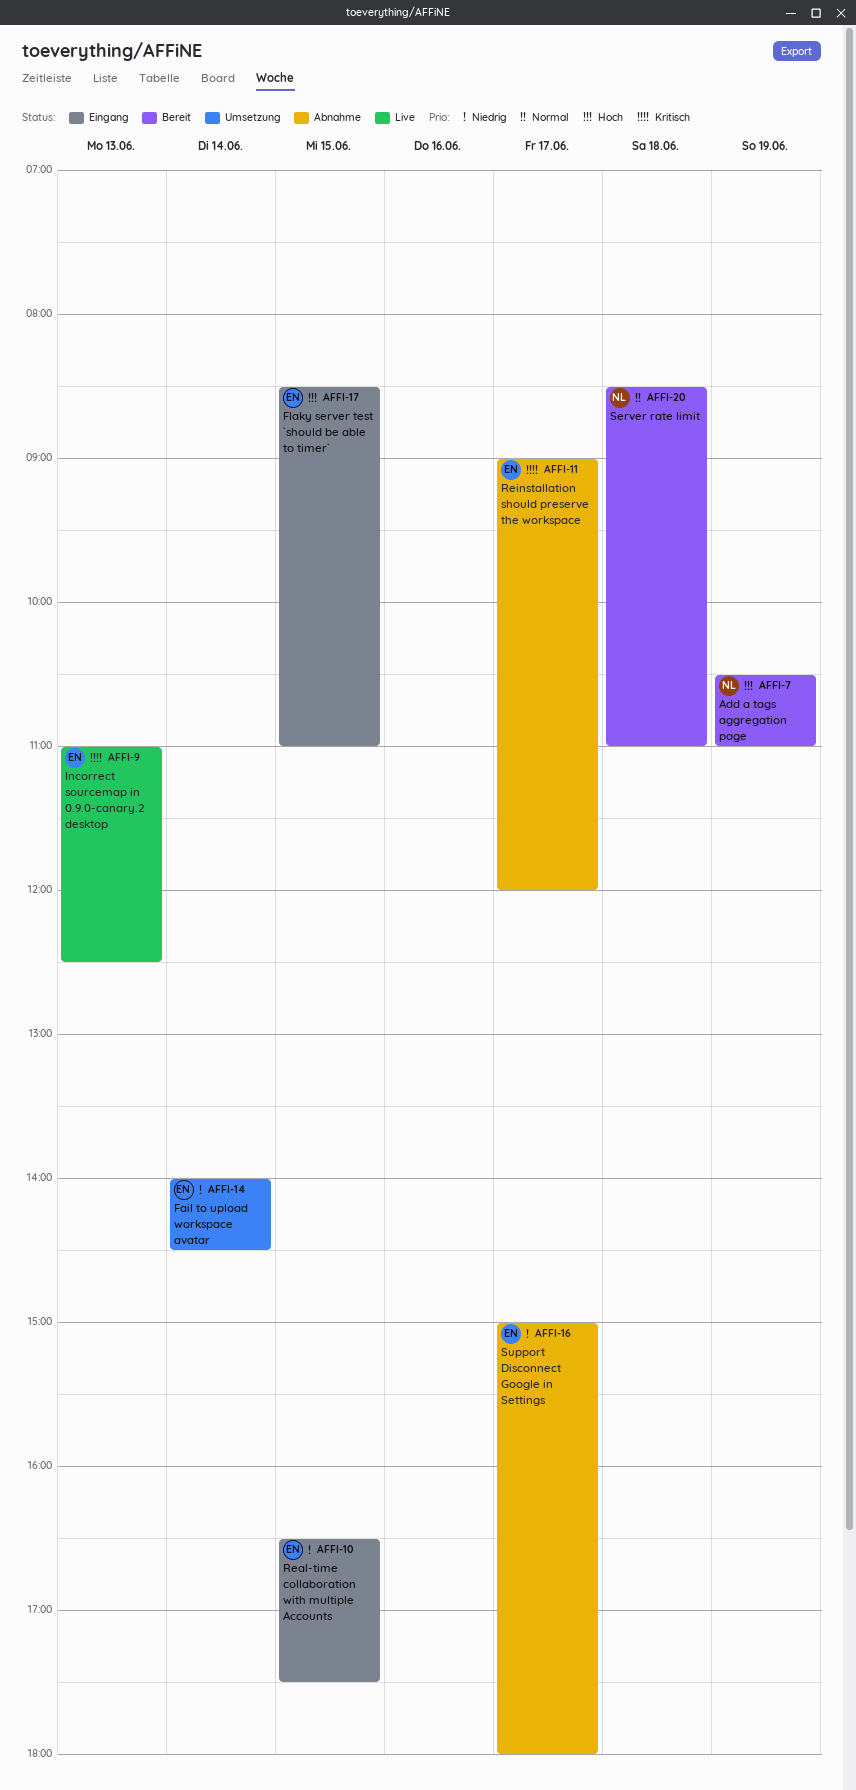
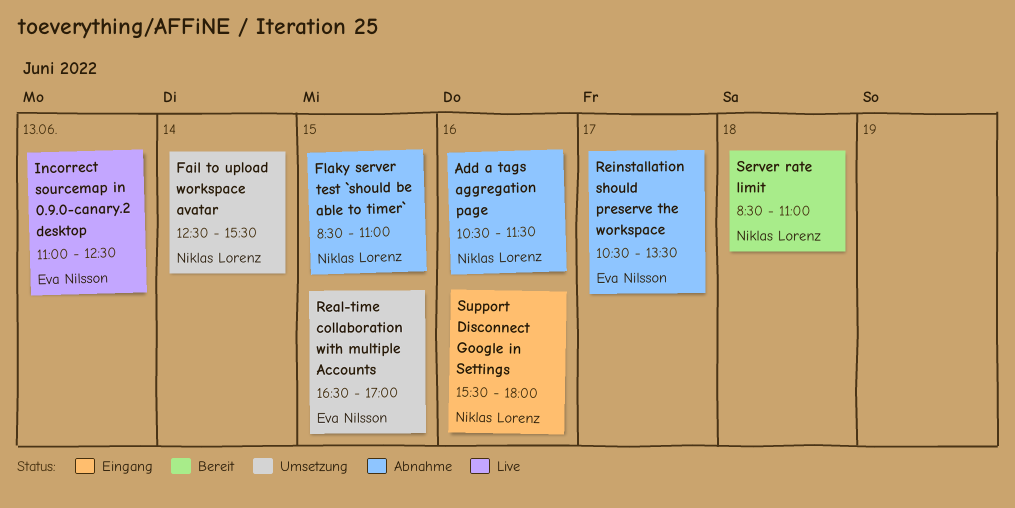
Add a tags aggregation page, status: Bereit -> Abnahme
Add a tags aggregation page, day: Jun 19 -> Jun 16
Add a tags aggregation page, ends: 11:00 -> 11:30
Fail to upload workspace avatar, owner: Eva Nilsson -> Niklas Lorenz
Fail to upload workspace avatar, begins: 14:00 -> 12:30
Fail to upload workspace avatar, ends: 14:30 -> 15:30
Flaky server test `should be able to timer`, status: Eingang -> Abnahme
Flaky server test `should be able to timer`, owner: Eva Nilsson -> Niklas Lorenz
Real-time collaboration with multiple Accounts, status: Eingang -> Umsetzung
Real-time collaboration with multiple Accounts, ends: 17:30 -> 17:00
Reinstallation should preserve the workspace, begins: 09:00 -> 10:30
Reinstallation should preserve the workspace, ends: 12:00 -> 13:30
Support Disconnect Google in Settings, status: Abnahme -> Eingang
Support Disconnect Google in Settings, owner: Eva Nilsson -> Niklas Lorenz
Support Disconnect Google in Settings, day: Jun 17 -> Jun 16
Support Disconnect Google in Settings, begins: 15:00 -> 15:30

